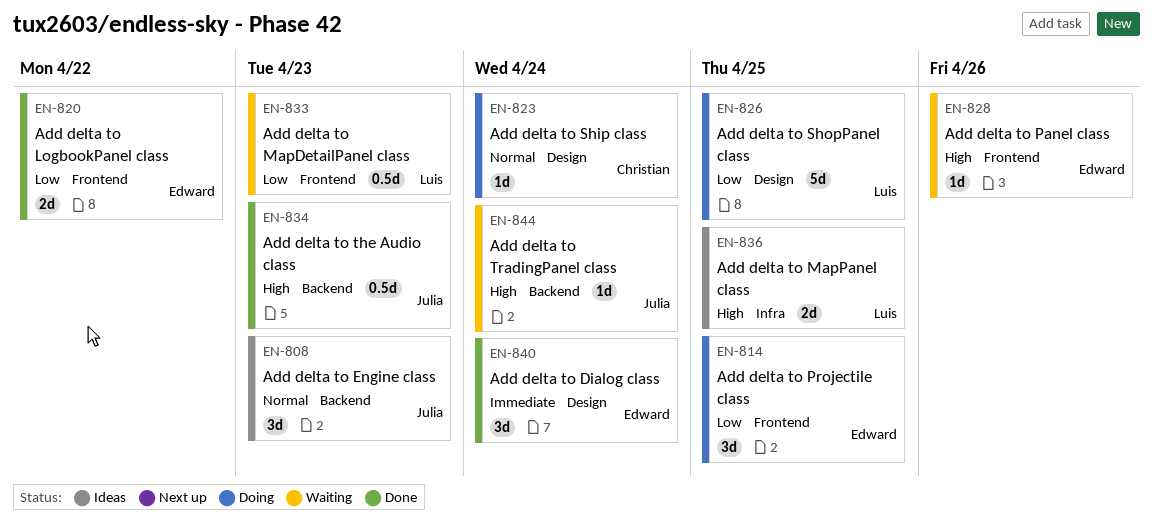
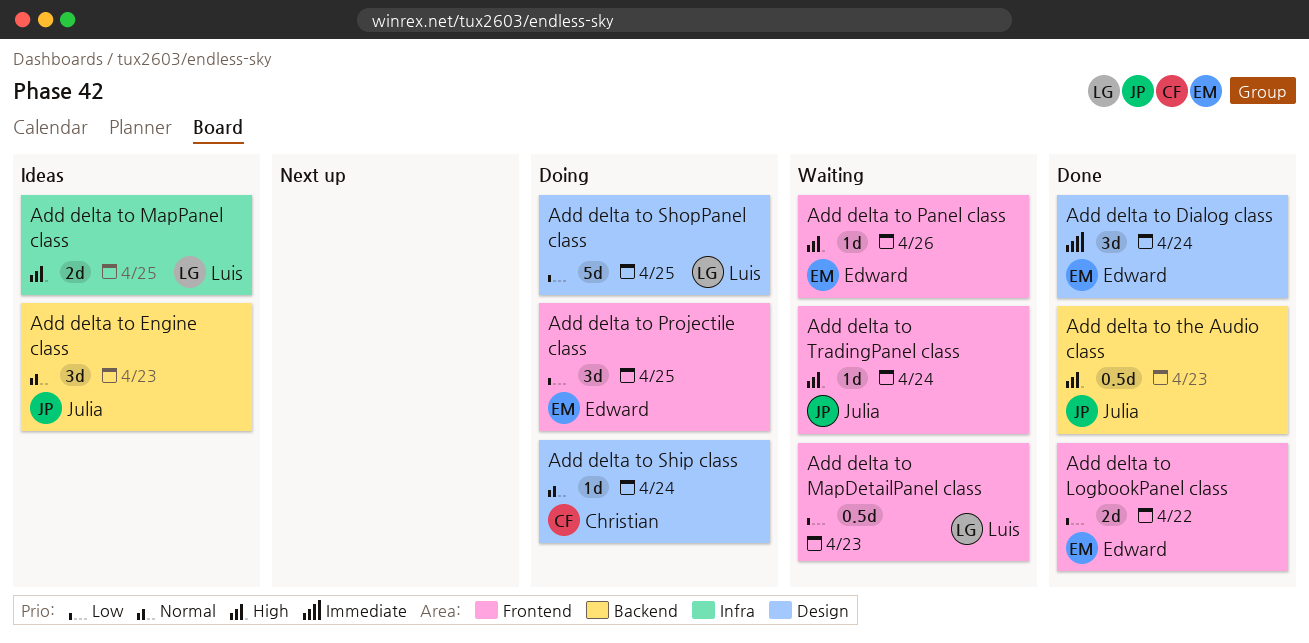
Add delta to TradingPanel class, label: Backend -> Frontend

